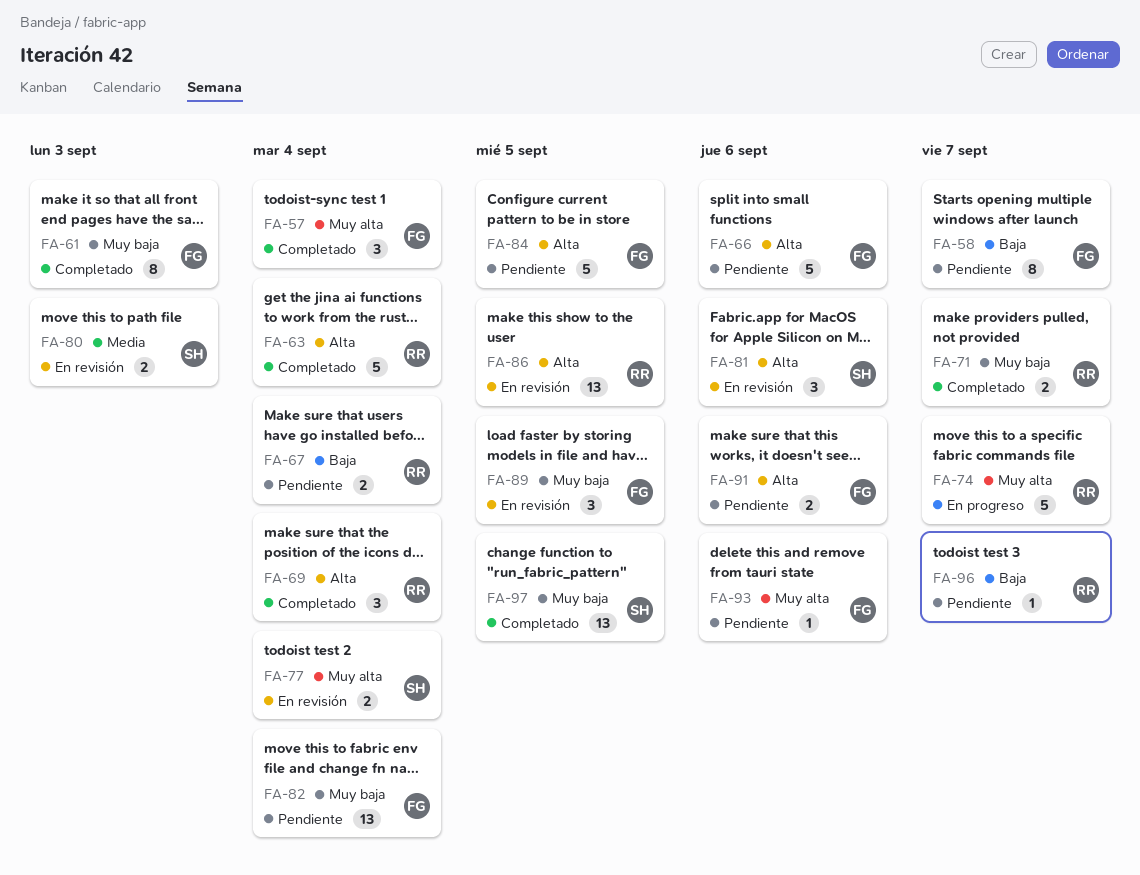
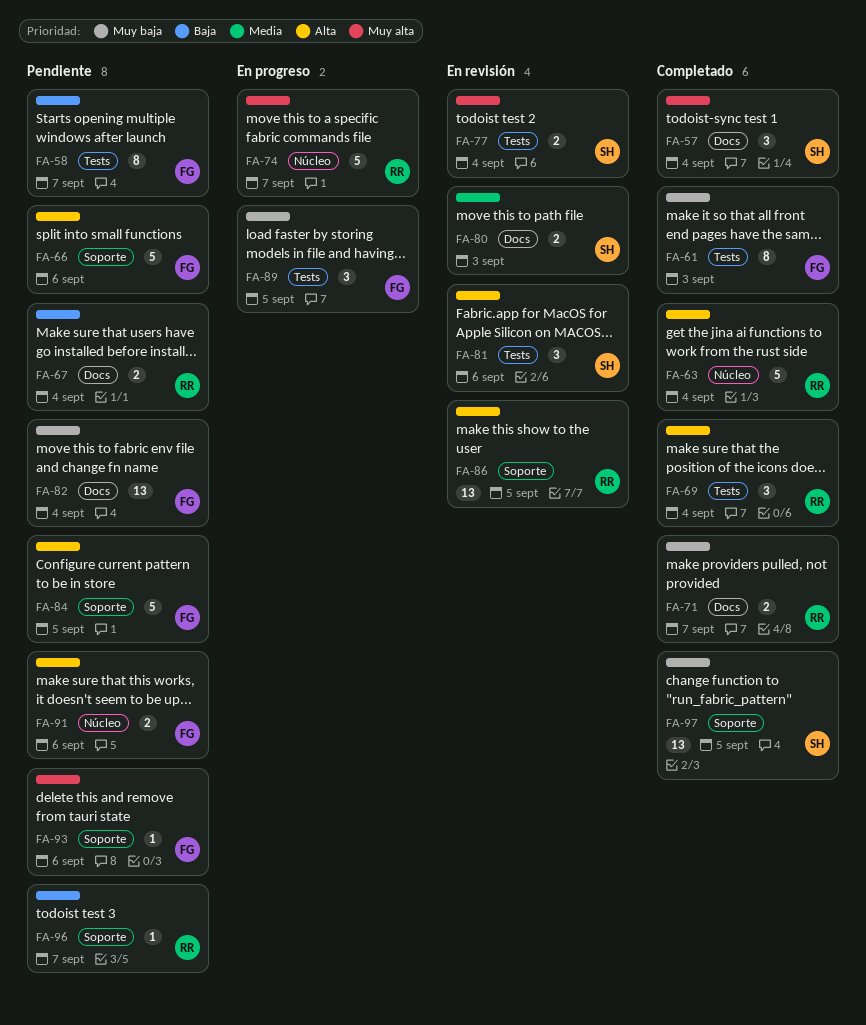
FA-57, owner: FG -> SH
FA-89, status: En revisión -> En progreso

